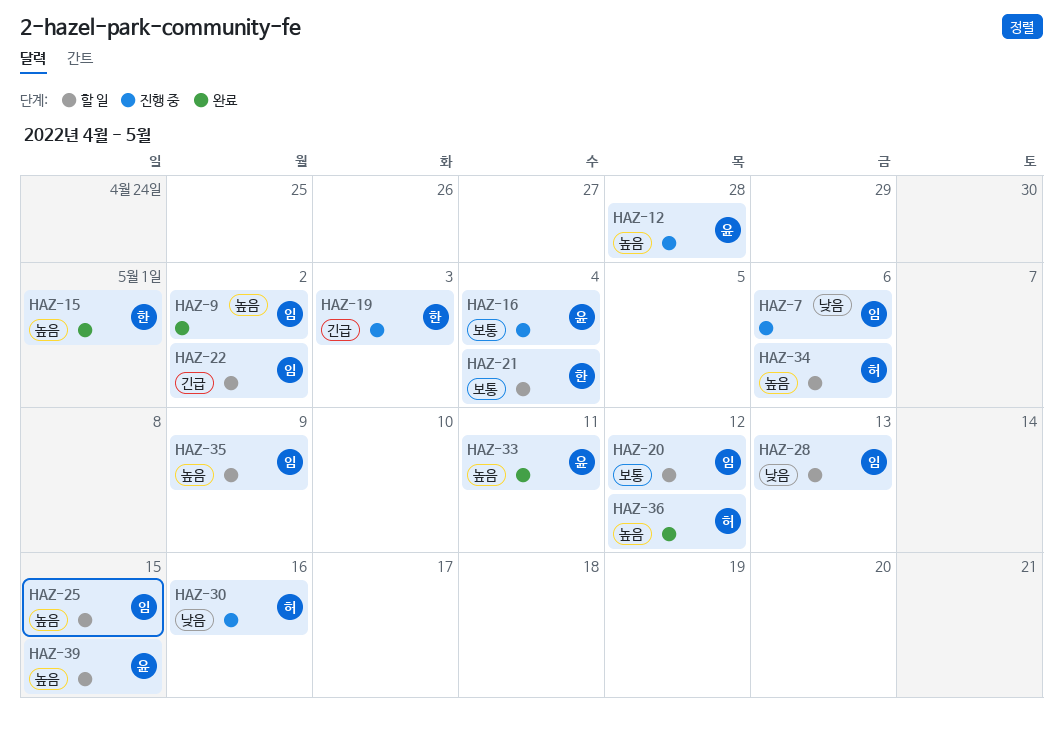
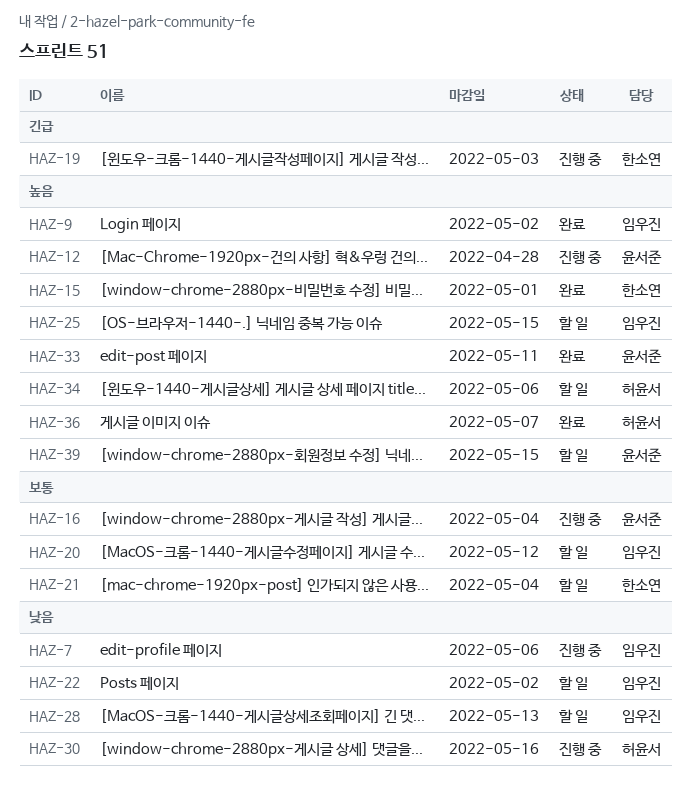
HAZ-22, priority: 긴급 -> 낮음
HAZ-35: present -> none
HAZ-36, due: May 12 -> May 7

